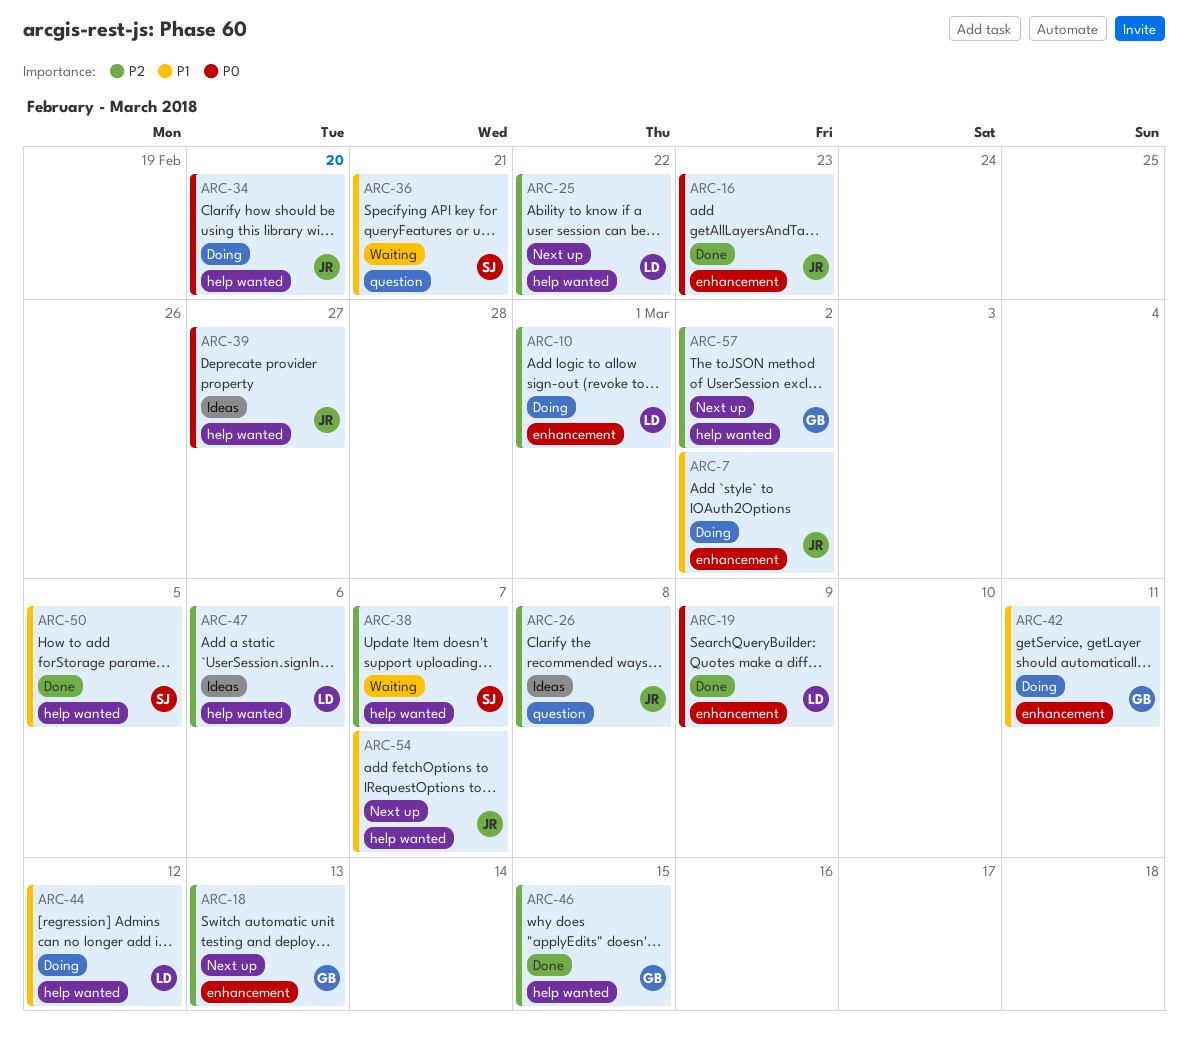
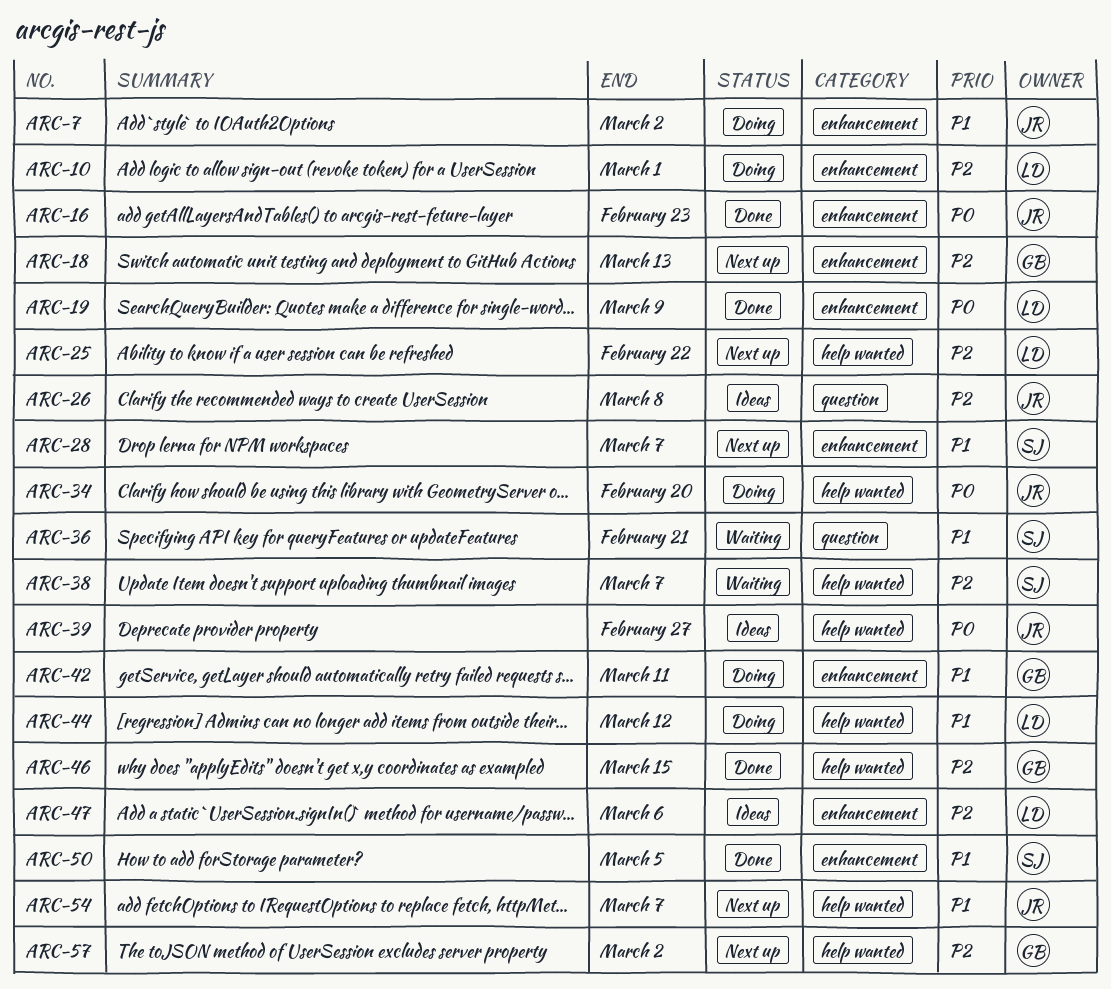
ARC-28: none -> present
ARC-47, label: help wanted -> enhancement
ARC-50, label: help wanted -> enhancement

